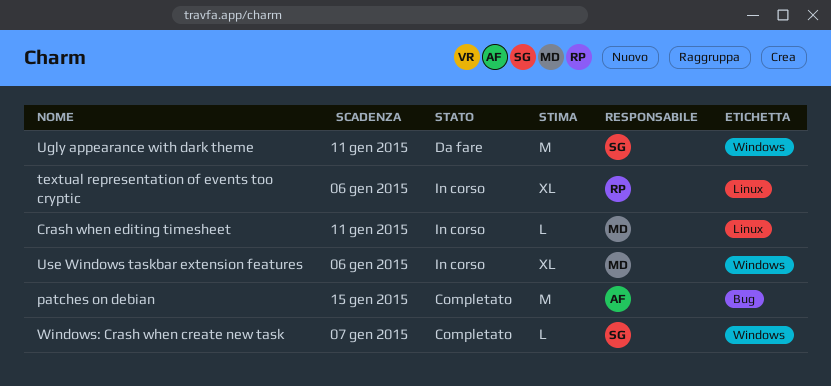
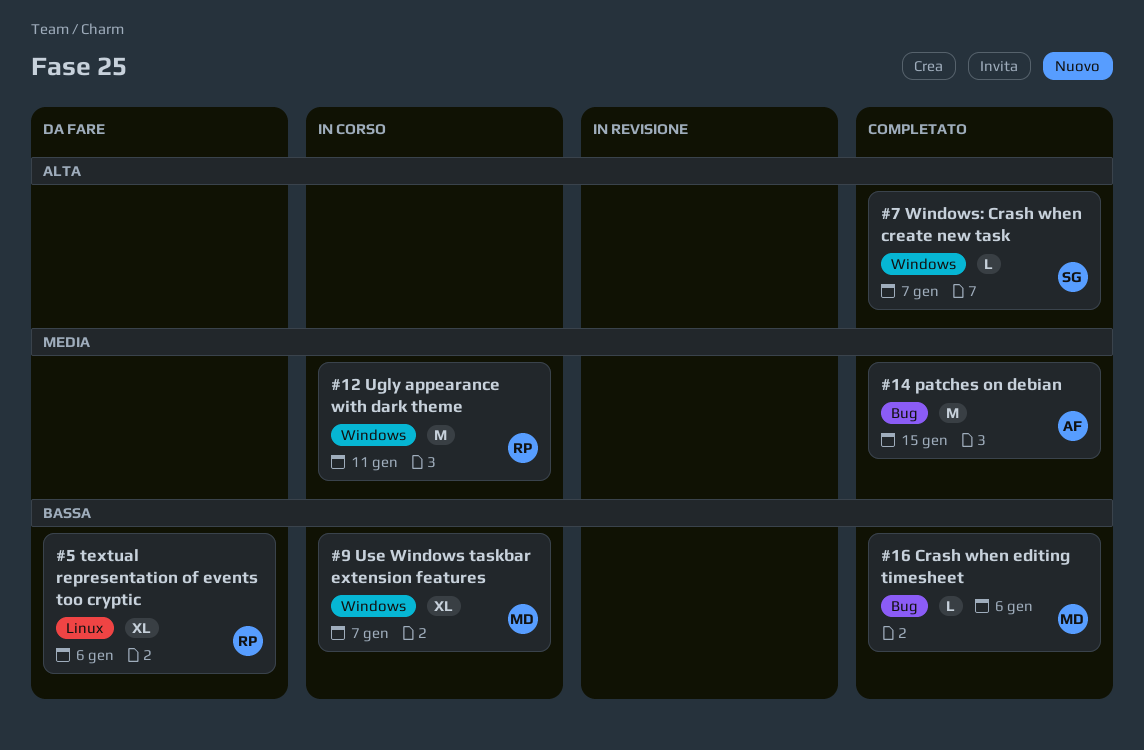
Crash when editing timesheet, status: In corso -> Completato
Crash when editing timesheet, label: Linux -> Bug
Crash when editing timesheet, due: Jan 11 -> Jan 6
textual representation of events too cryptic, status: In corso -> Da fare
Ugly appearance with dark theme, status: Da fare -> In corso
Ugly appearance with dark theme, owner: SG -> RP
Use Windows taskbar extension features, due: Jan 6 -> Jan 7

